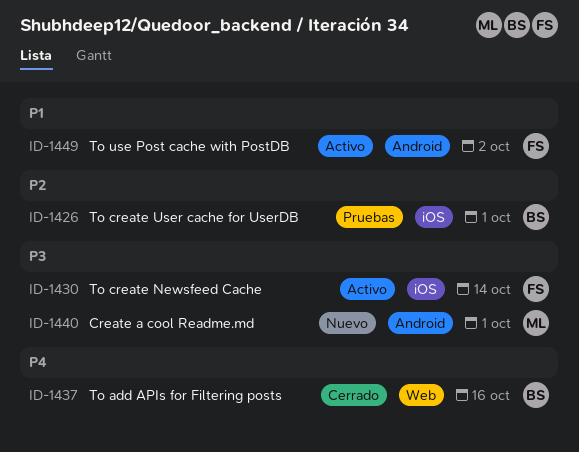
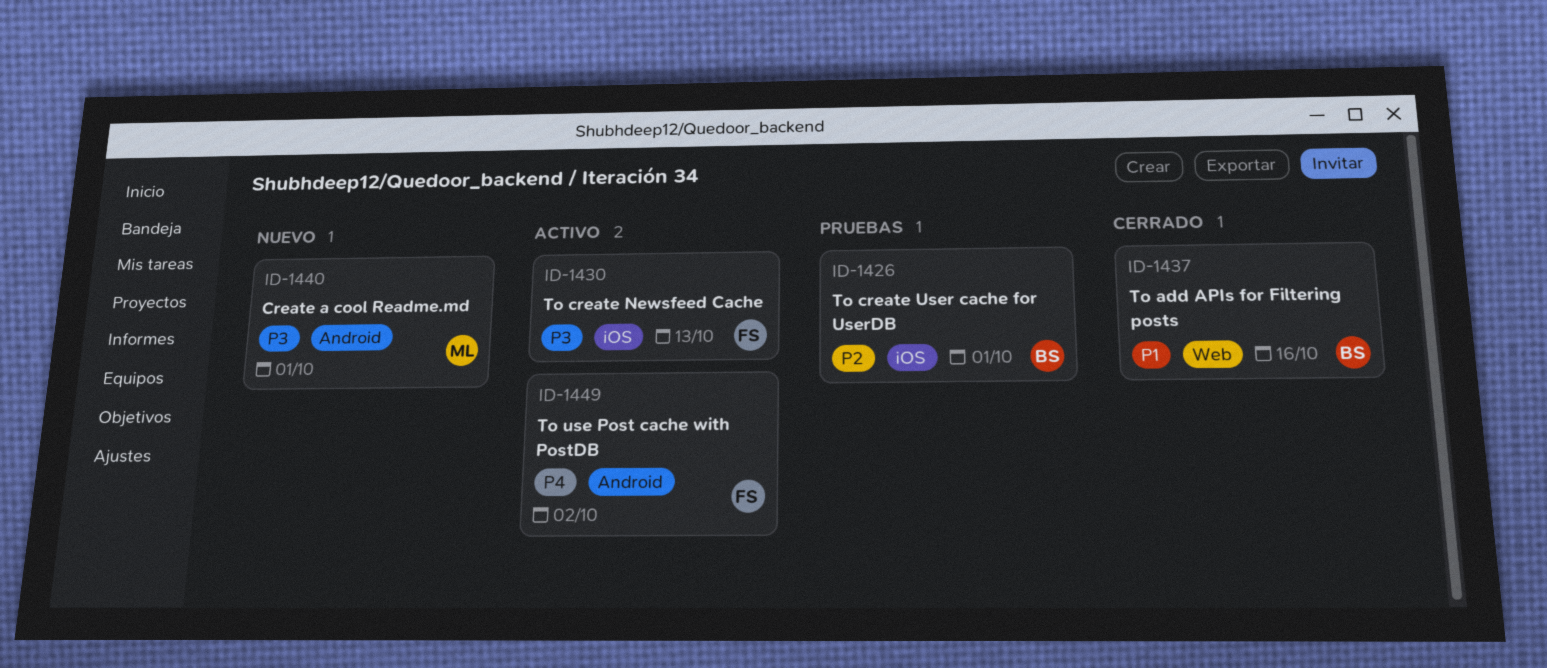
ID-1430, due: Oct 14 -> Oct 13
ID-1437, priority: P4 -> P1
ID-1449, priority: P1 -> P4

